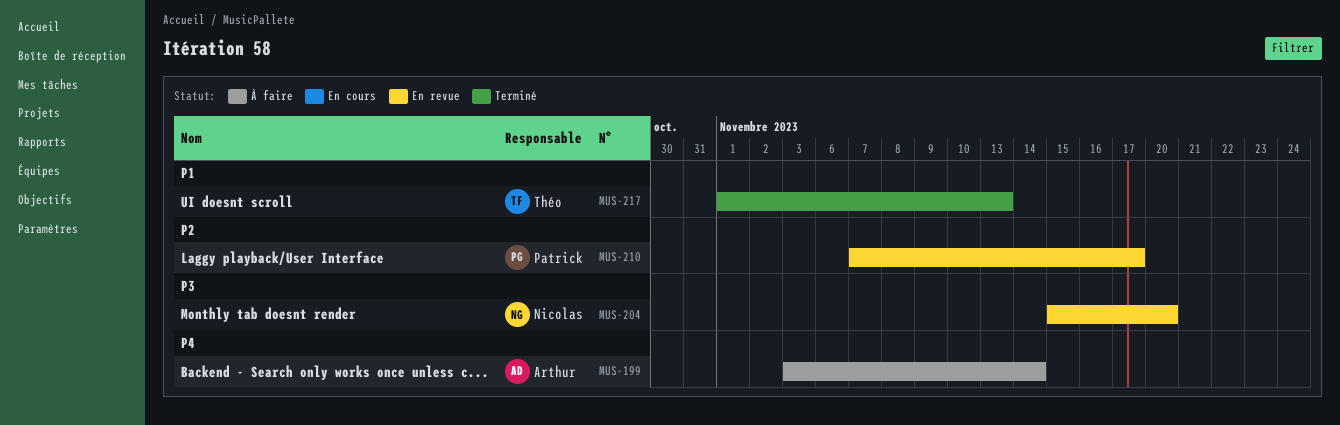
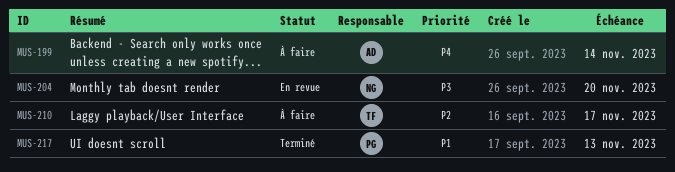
MUS-210, status: En revue -> À faire
MUS-210, owner: Patrick -> Théo
MUS-217, owner: Théo -> Patrick

